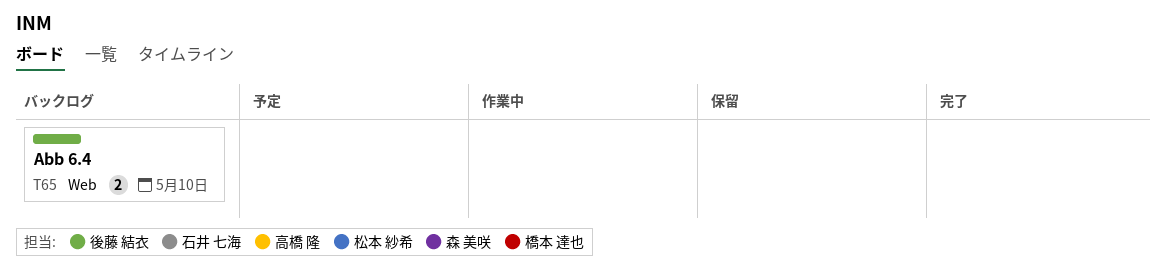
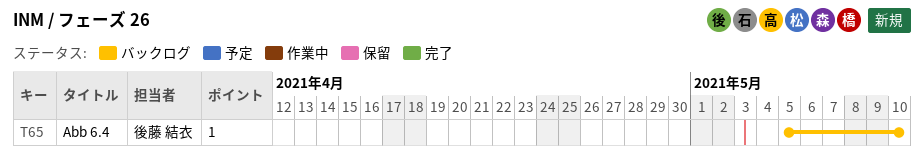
T65, estimate: 2 -> 1

